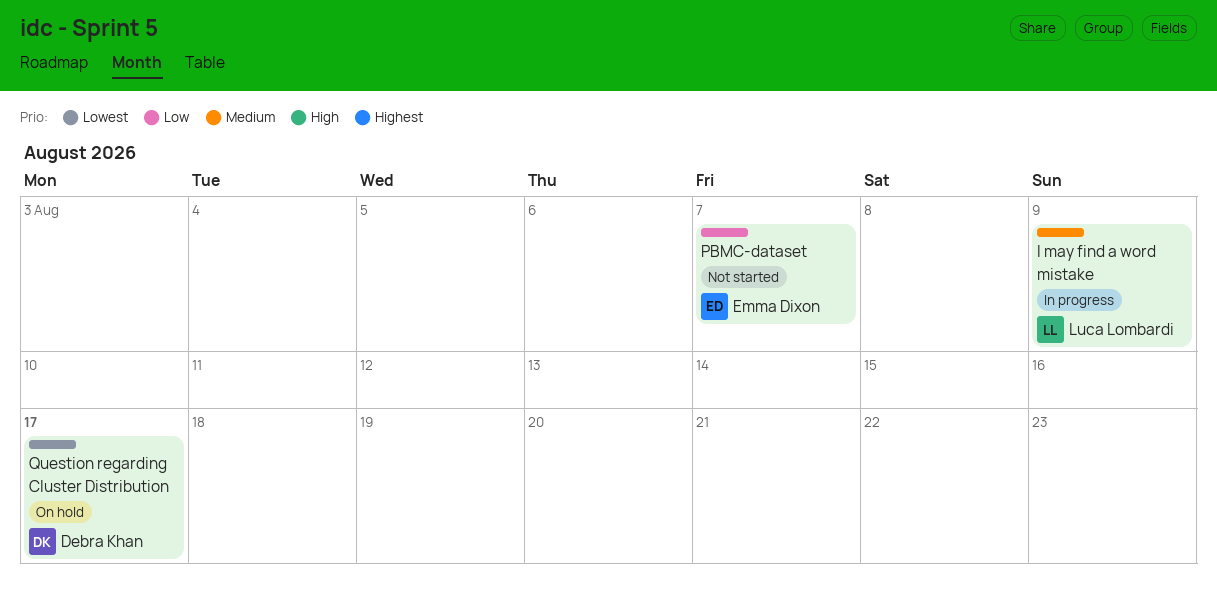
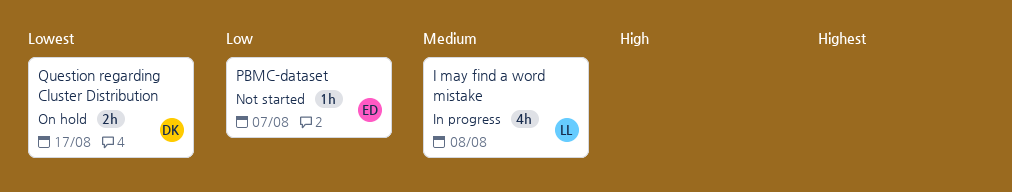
I may find a word mistake, due: Aug 9 -> Aug 8

